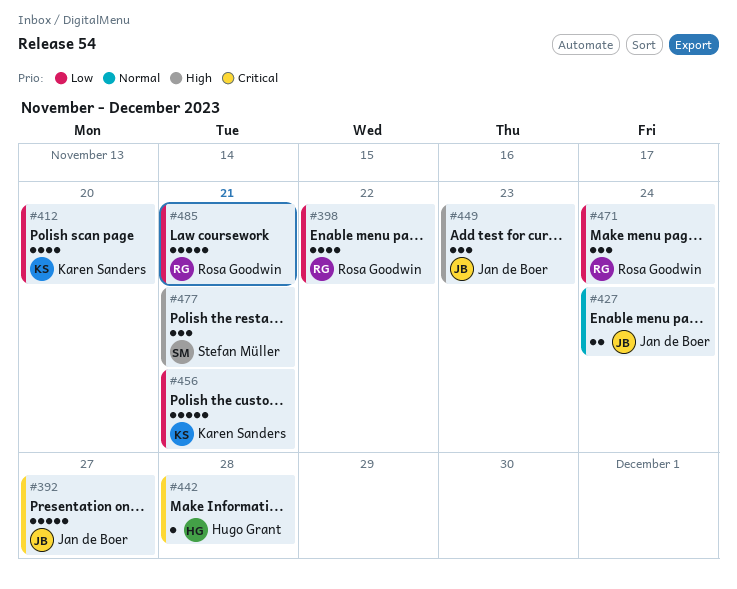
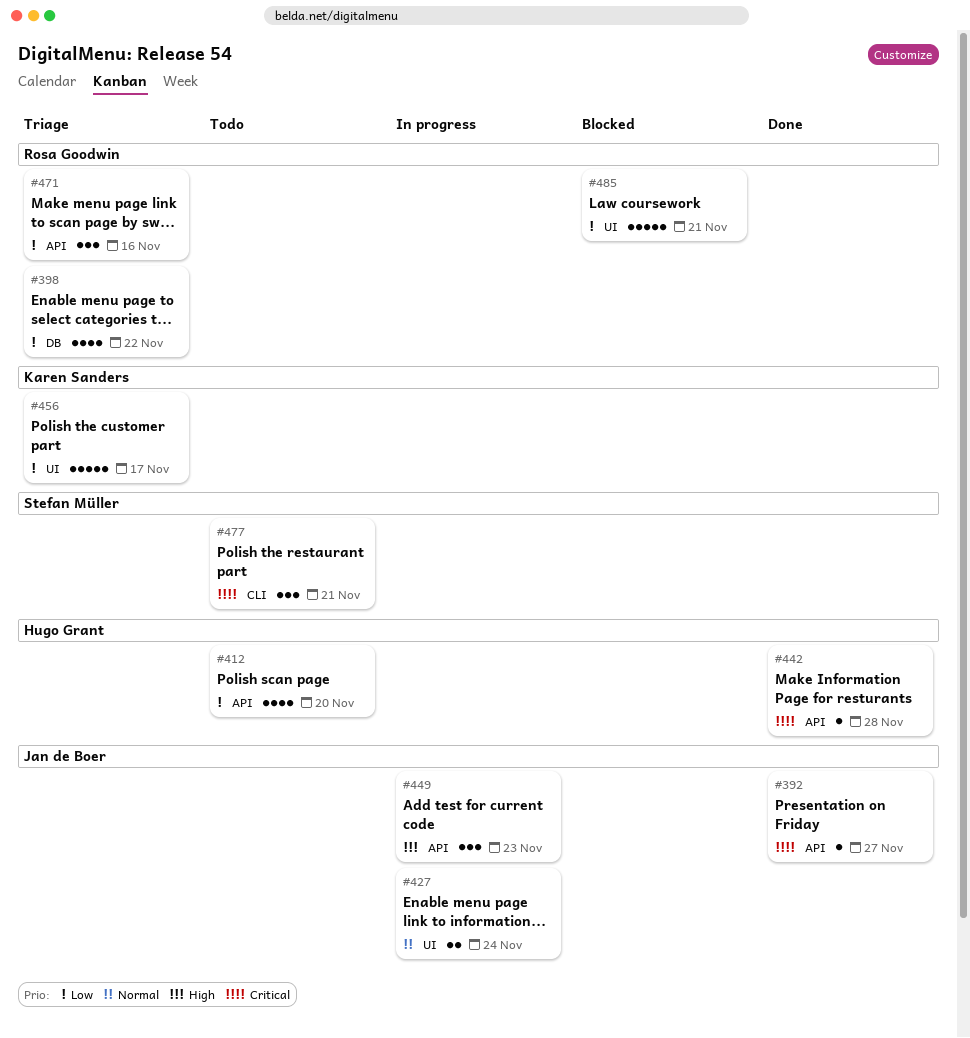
#392, estimate: 5 -> 1
#412, owner: Karen Sanders -> Hugo Grant
#456, due: Nov 21 -> Nov 17
#471, due: Nov 24 -> Nov 16
#477, priority: High -> Critical

